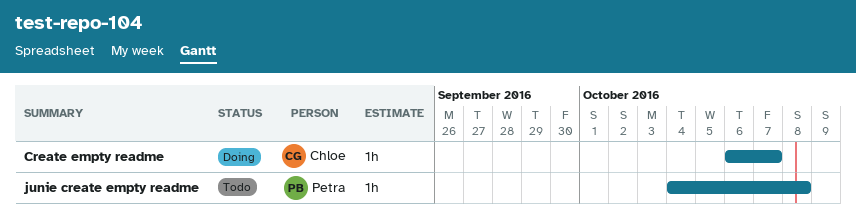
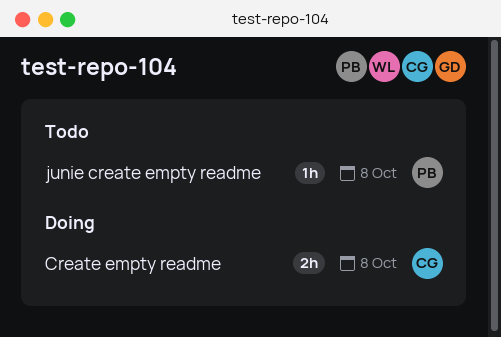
Create empty readme, estimate: 1h -> 2h
Create empty readme, due: Oct 7 -> Oct 8

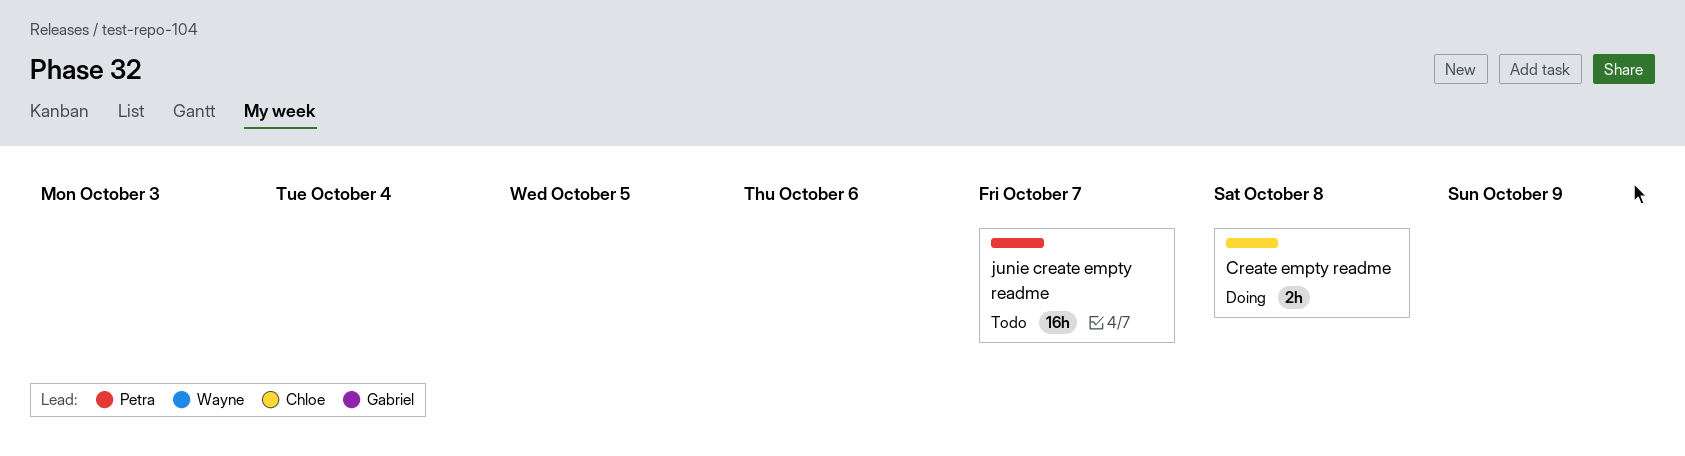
junie create empty readme, estimate: 1h -> 16h
junie create empty readme, due: Oct 8 -> Oct 7

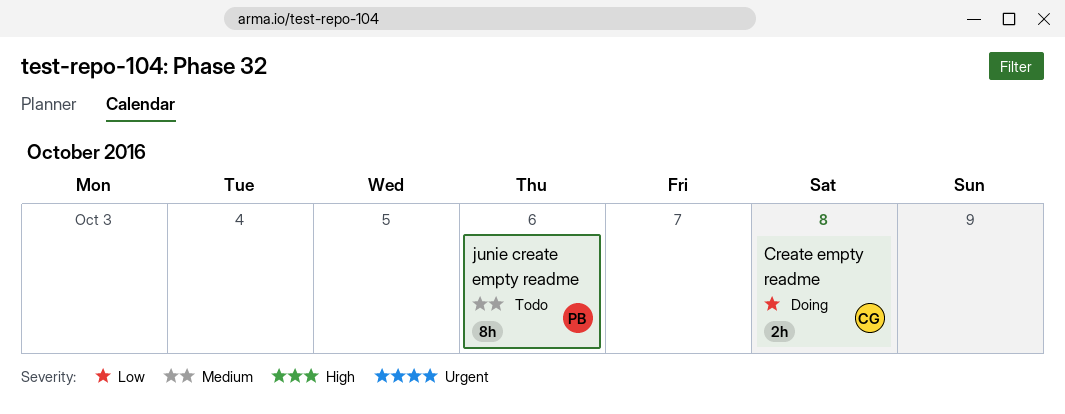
junie create empty readme, estimate: 16h -> 8h
junie create empty readme, due: Oct 7 -> Oct 6

